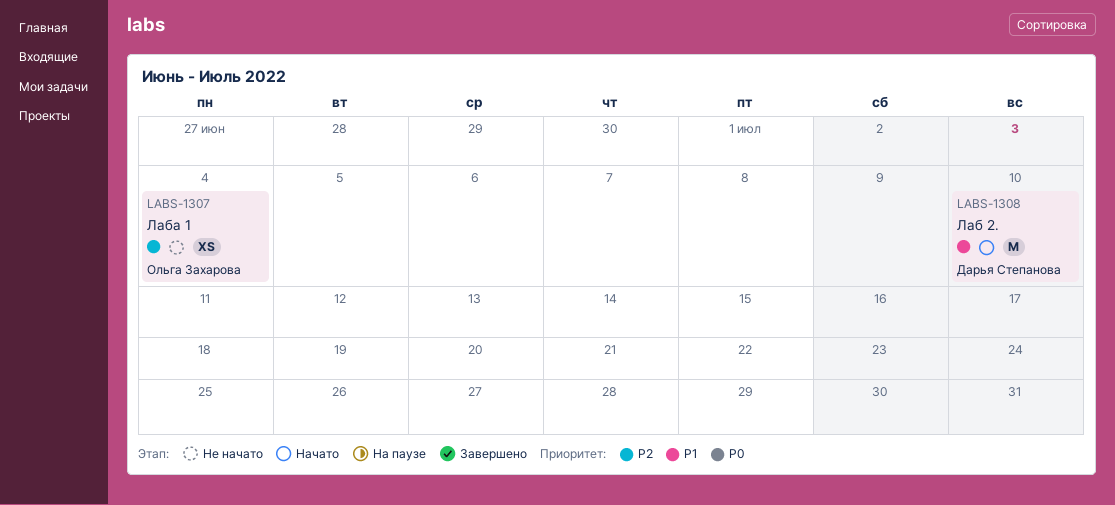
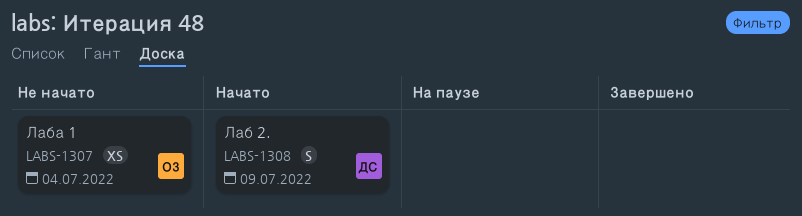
LABS-1308, estimate: M -> S
LABS-1308, due: Jul 10 -> Jul 9

